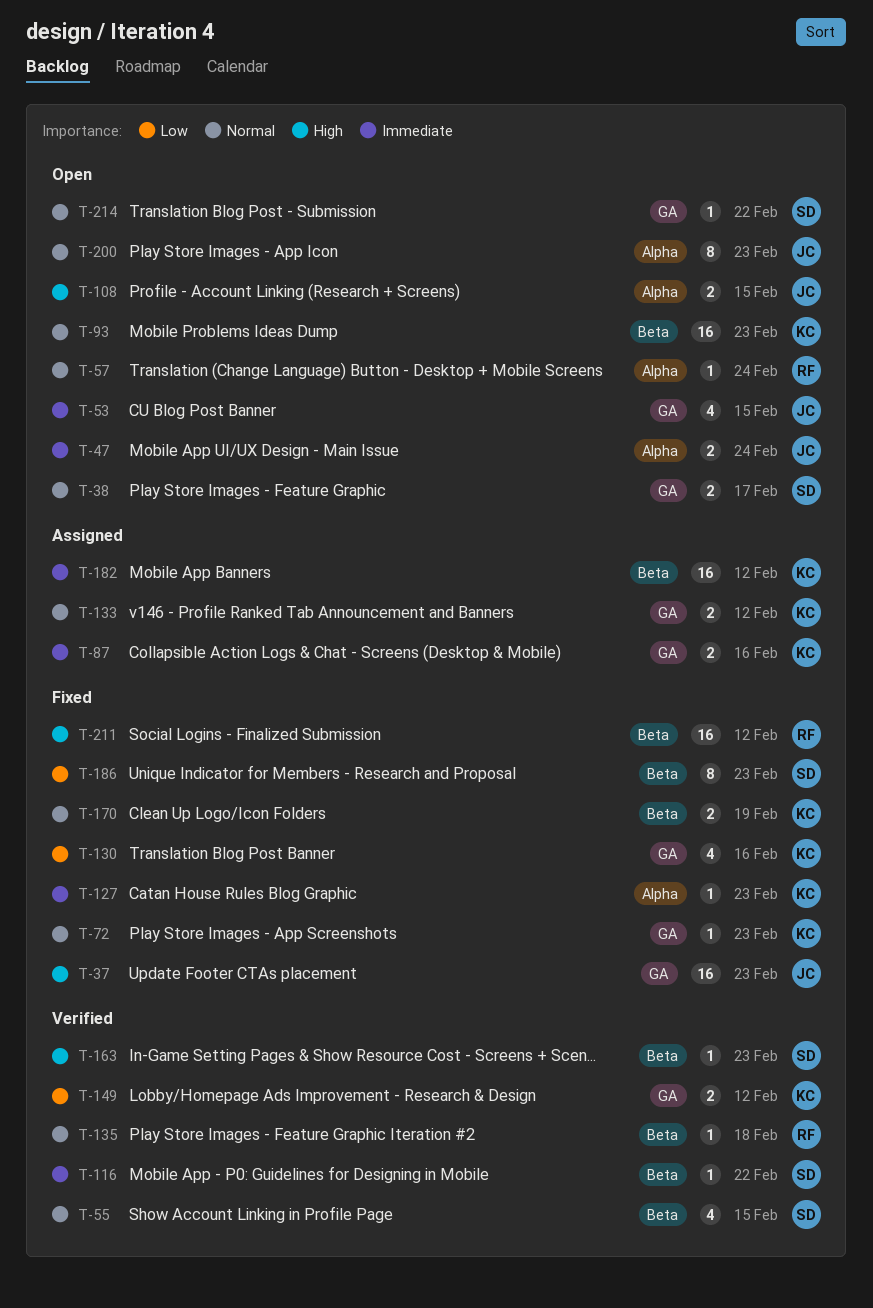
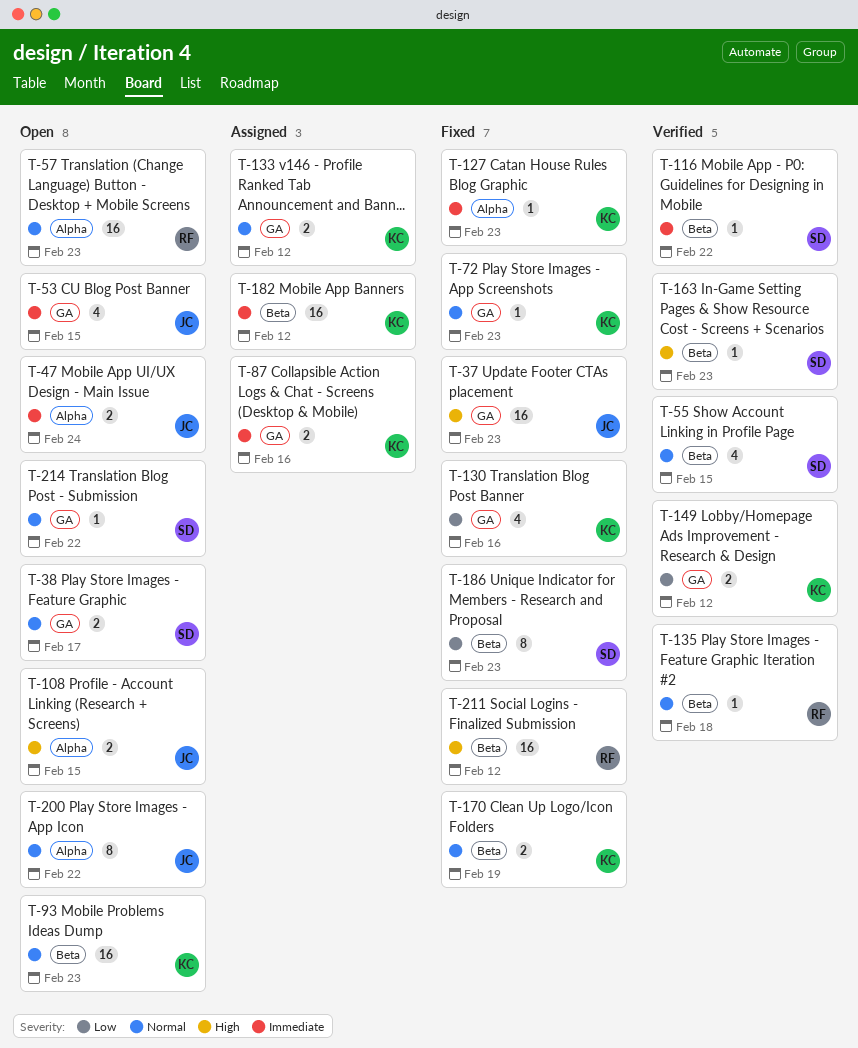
T-57, estimate: 1 -> 16
T-57, due: Feb 24 -> Feb 23
T-200, due: Feb 23 -> Feb 22

